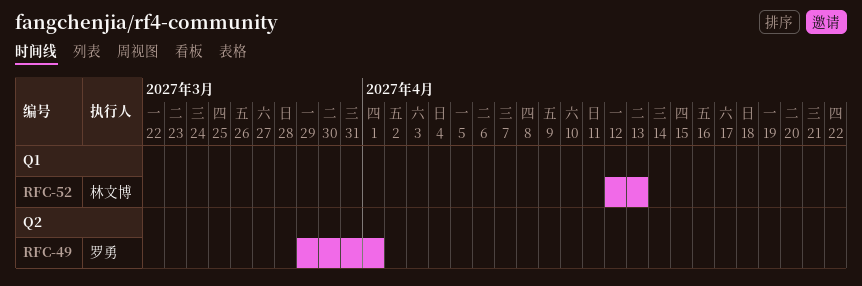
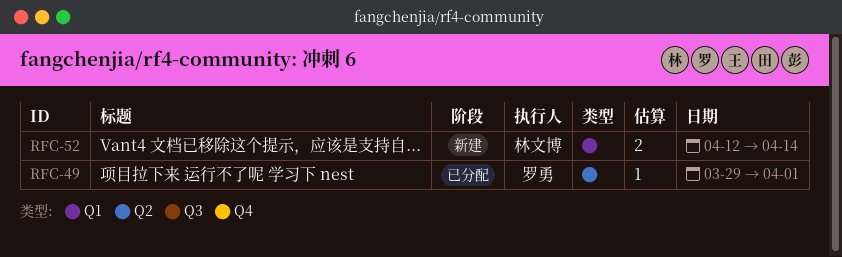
RFC-52, due: Apr 13 -> Apr 14

